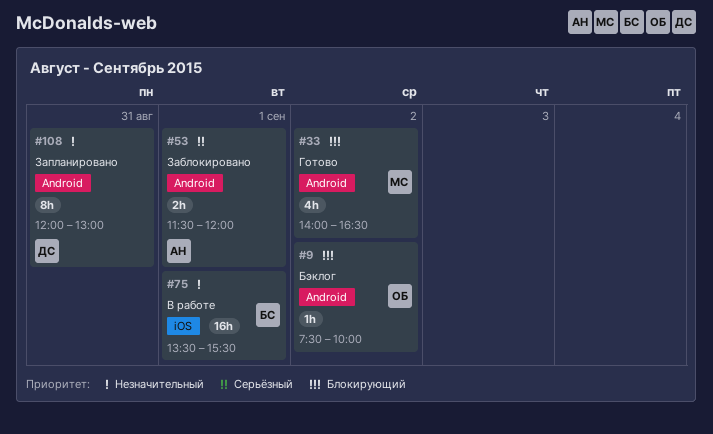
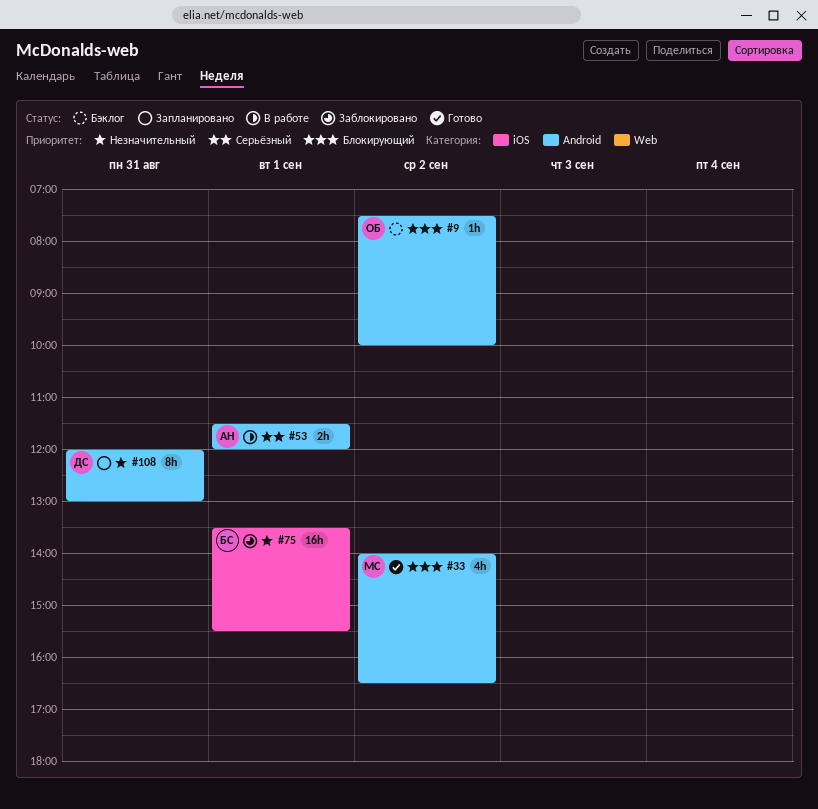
#53, status: Заблокировано -> В работе
#75, status: В работе -> Заблокировано

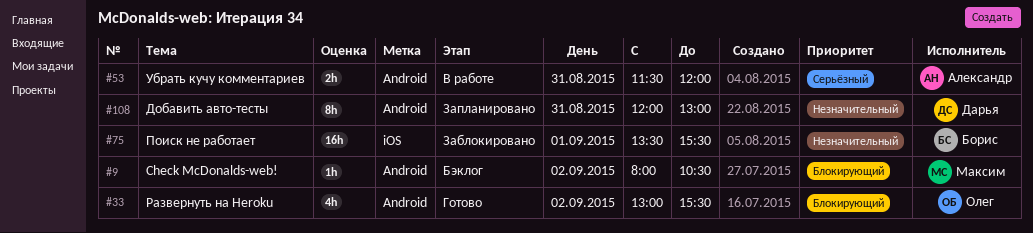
#9, owner: Олег -> Максим
#9, begins: 07:30 -> 08:00
#9, ends: 10:00 -> 10:30
#33, owner: Максим -> Олег
#33, begins: 14:00 -> 13:00
#33, ends: 16:30 -> 15:30
#53, day: Sep 1 -> Aug 31

